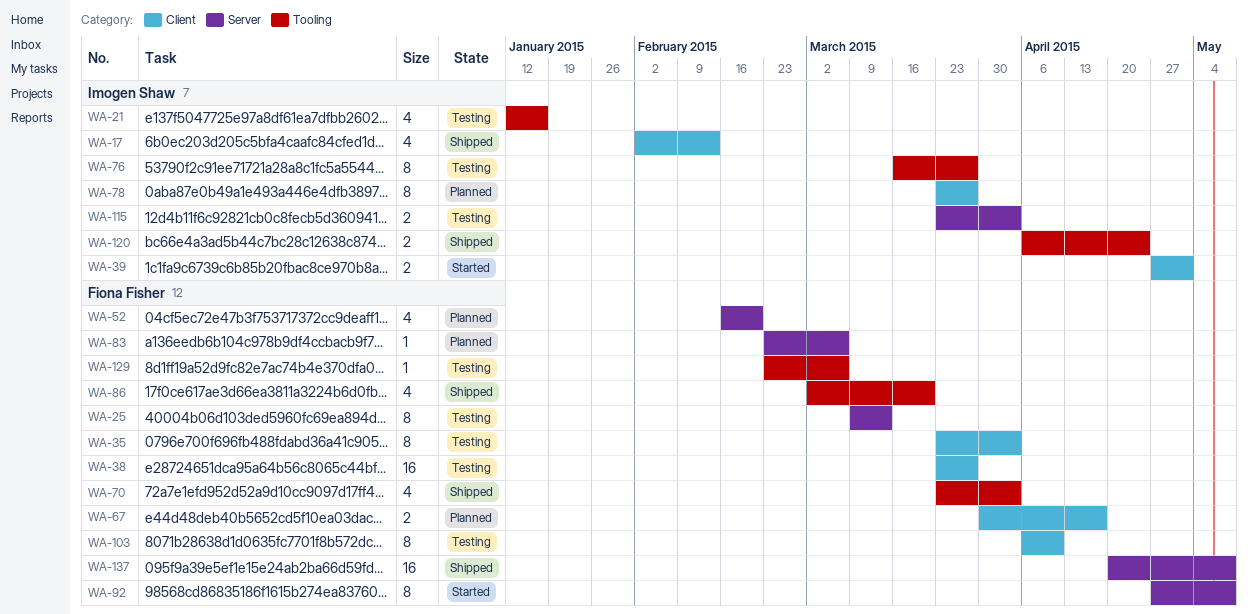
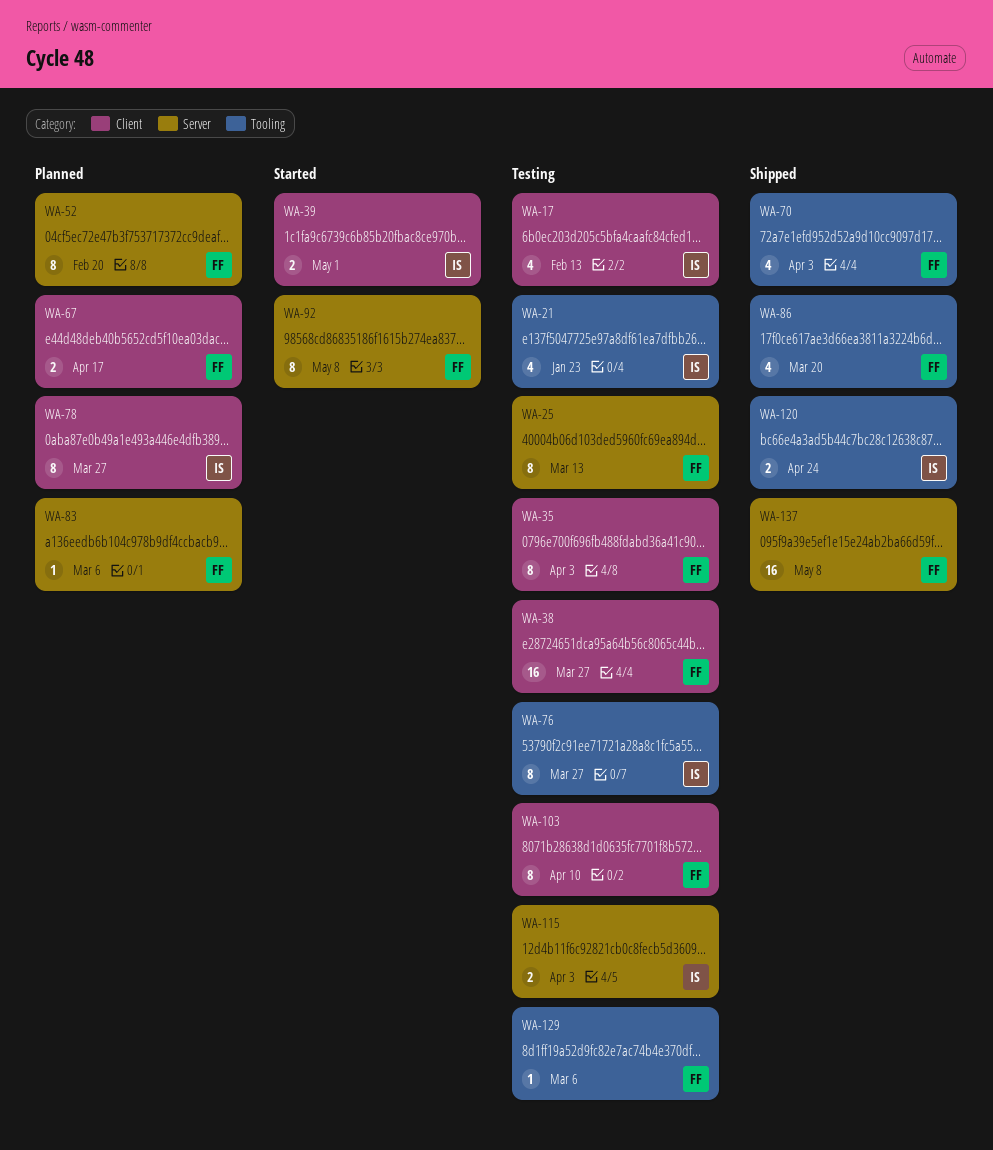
WA-17, status: Shipped -> Testing
WA-21, due: Jan 16 -> Jan 23
WA-52, estimate: 4 -> 8

